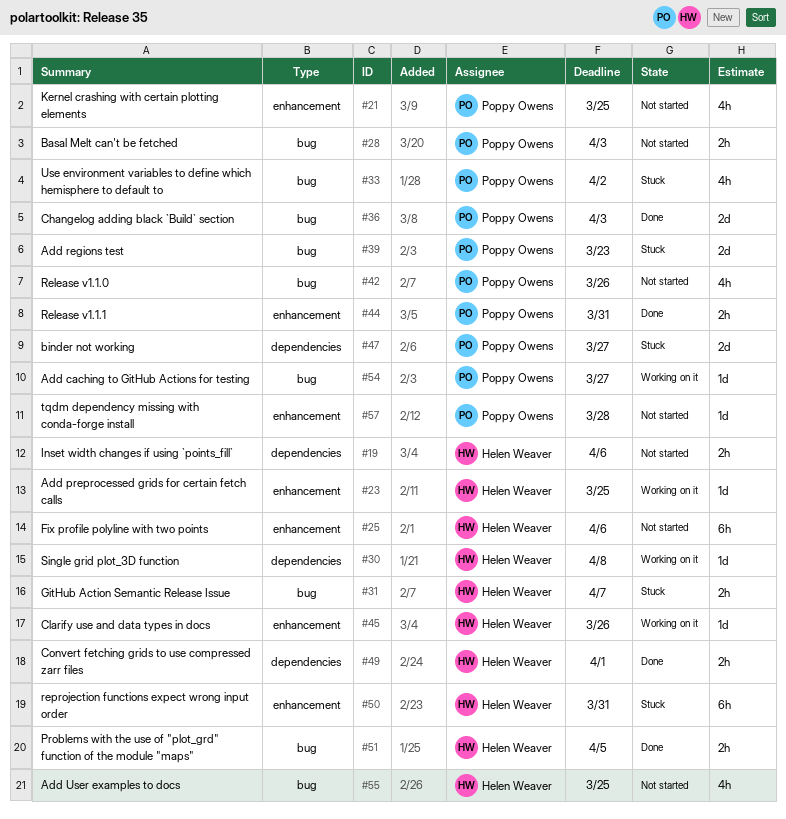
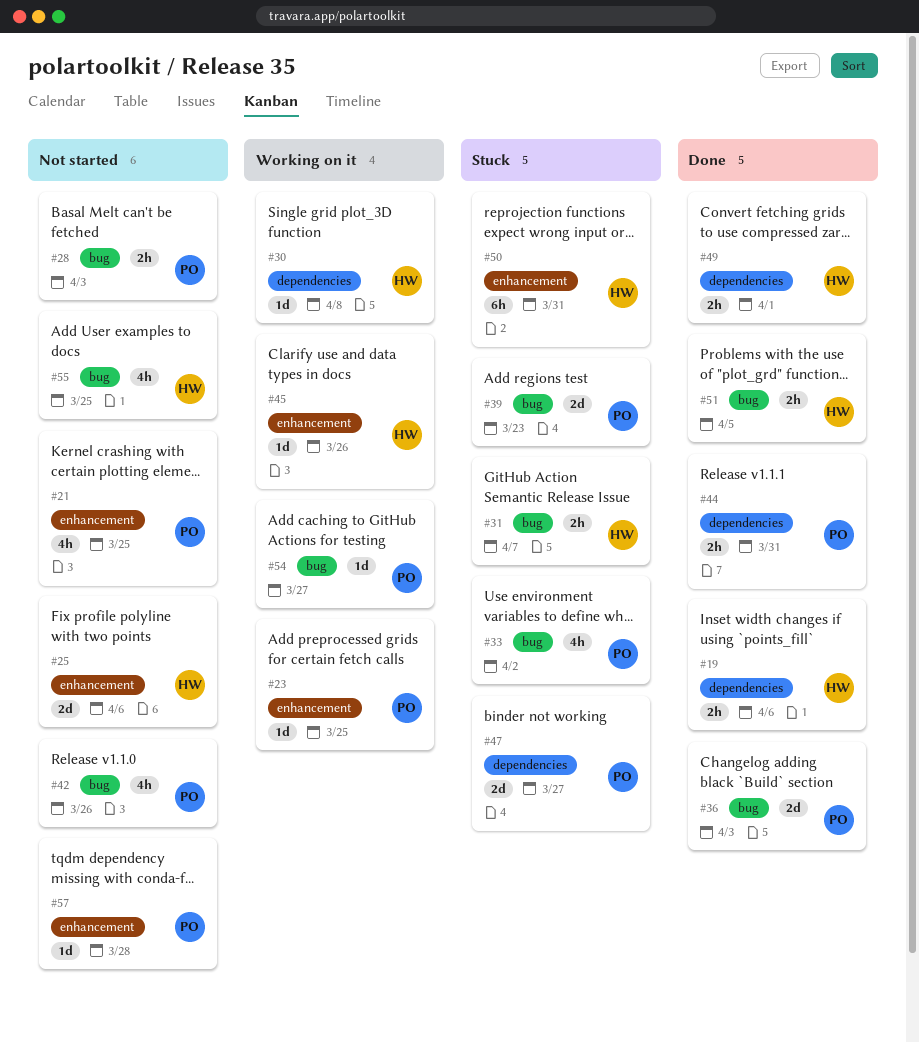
#19, status: Not started -> Done
#23, owner: Helen Weaver -> Poppy Owens
#25, estimate: 6h -> 2d
#44, label: enhancement -> dependencies

